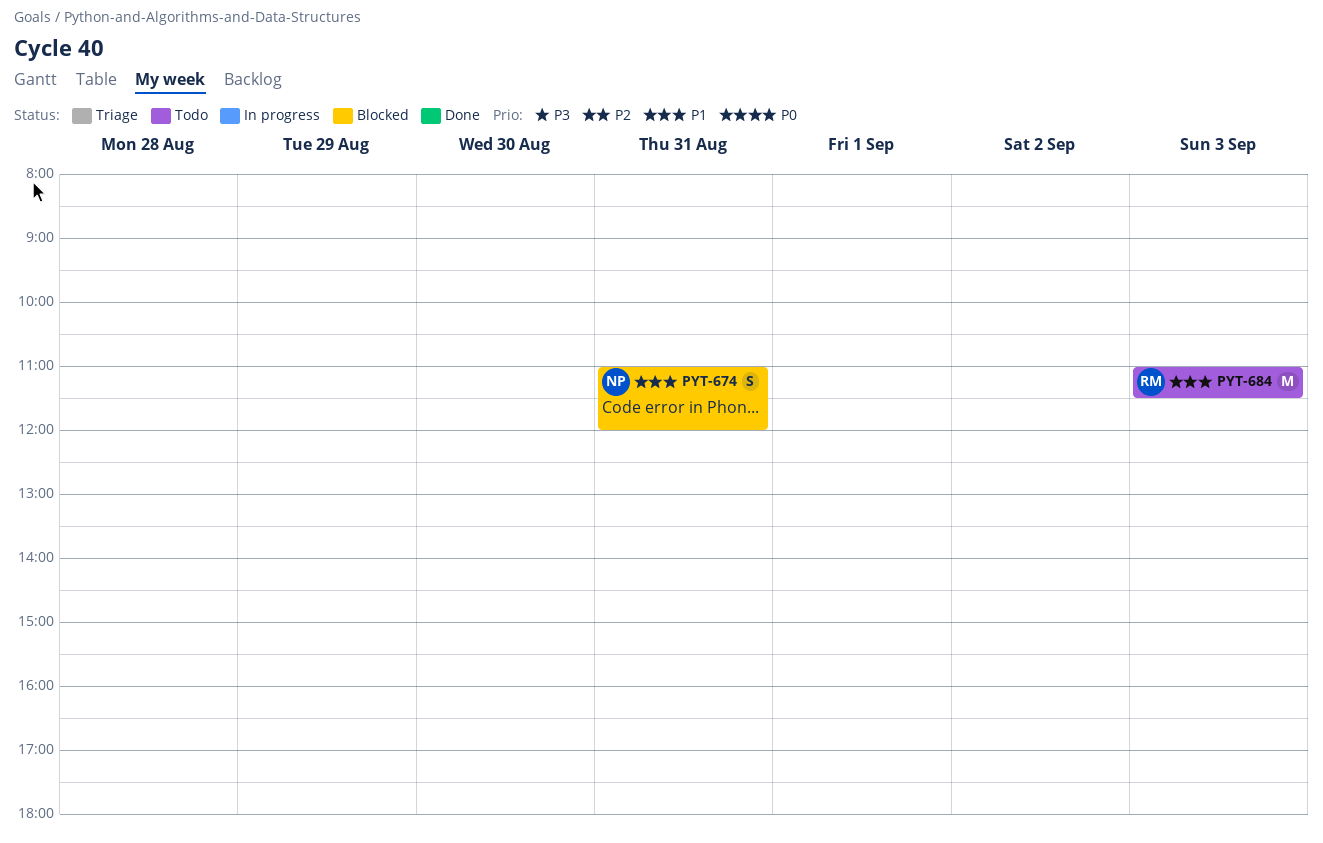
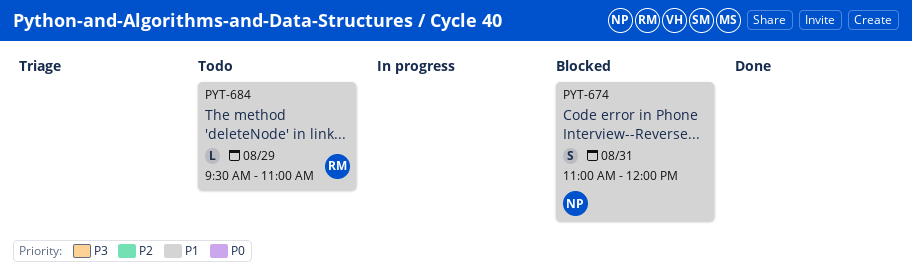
PYT-684, estimate: M -> L
PYT-684, day: Sep 3 -> Aug 29
PYT-684, begins: 11:00 -> 09:30
PYT-684, ends: 11:30 -> 11:00

